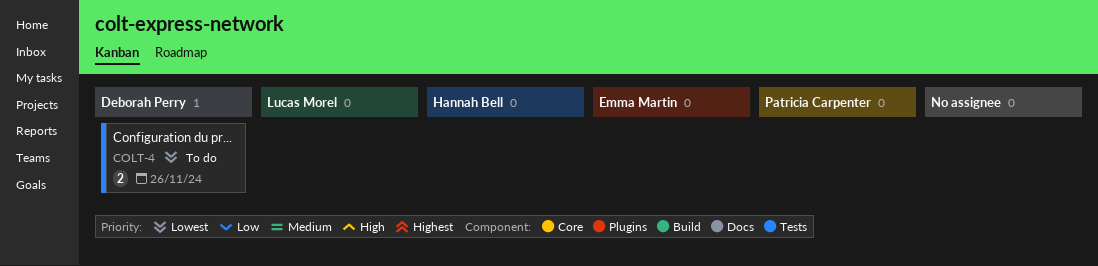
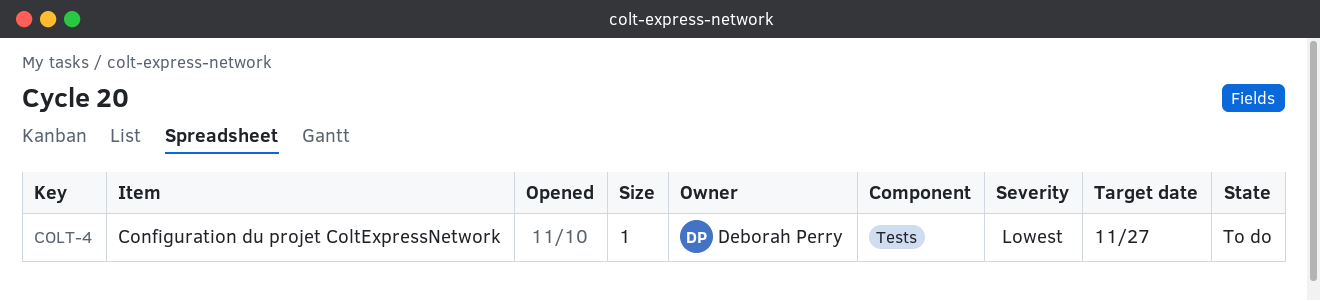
COLT-4, estimate: 2 -> 1
COLT-4, due: Nov 26 -> Nov 27

